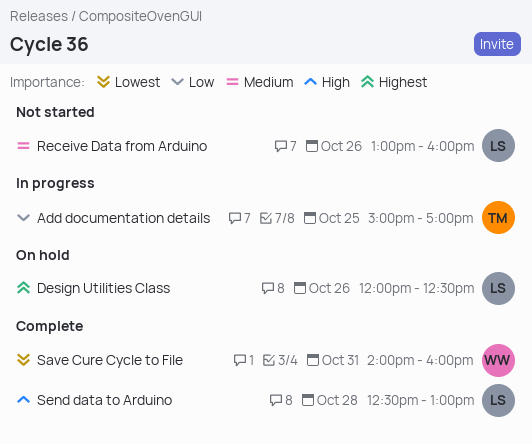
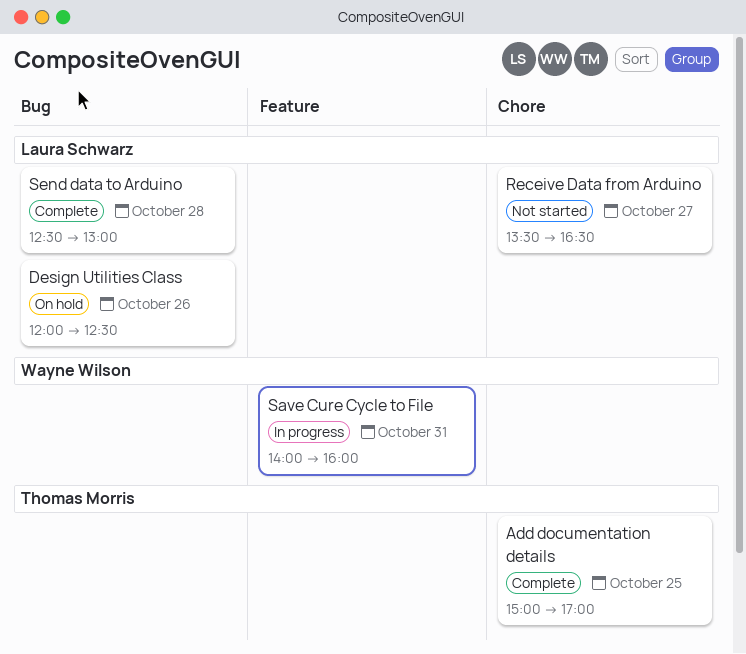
Add documentation details, status: In progress -> Complete
Receive Data from Arduino, day: Oct 26 -> Oct 27
Receive Data from Arduino, begins: 13:00 -> 13:30
Receive Data from Arduino, ends: 16:00 -> 16:30
Save Cure Cycle to File, status: Complete -> In progress

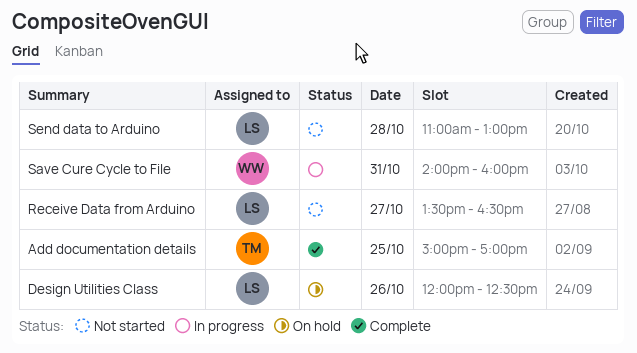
Send data to Arduino, status: Complete -> Not started
Send data to Arduino, begins: 12:30 -> 11:00

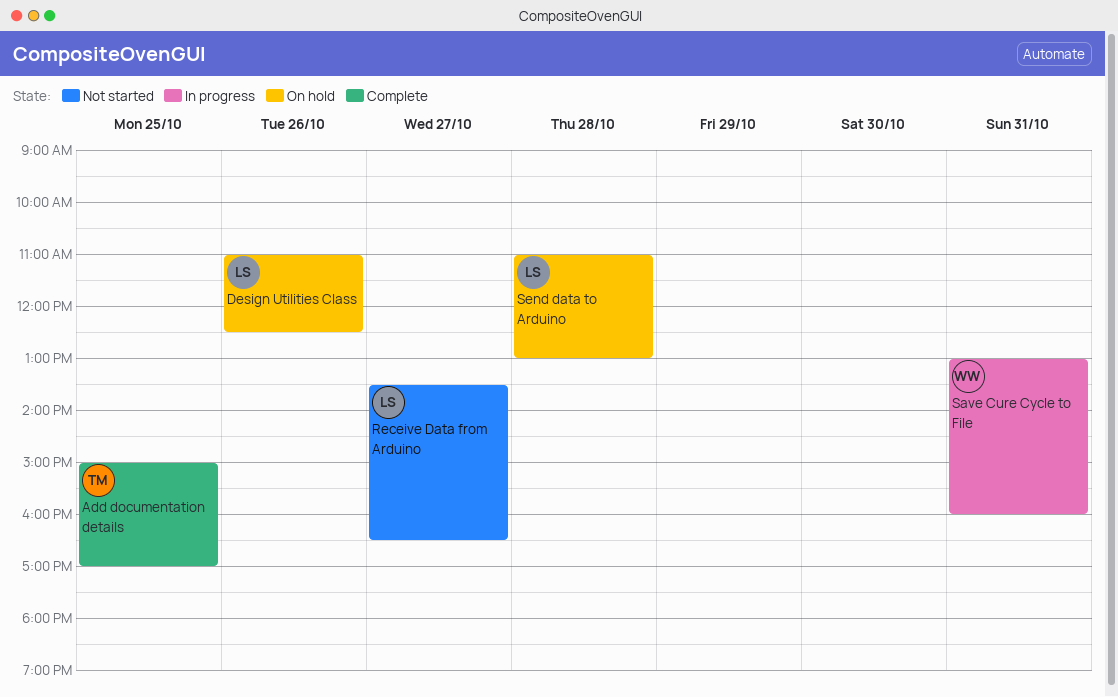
Design Utilities Class, begins: 12:00 -> 11:00
Save Cure Cycle to File, begins: 14:00 -> 13:00
Send data to Arduino, status: Not started -> On hold

